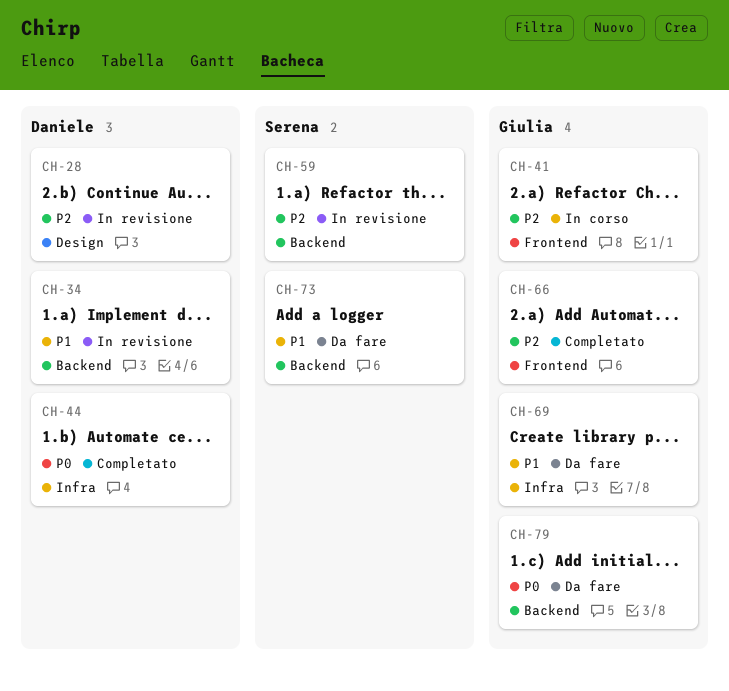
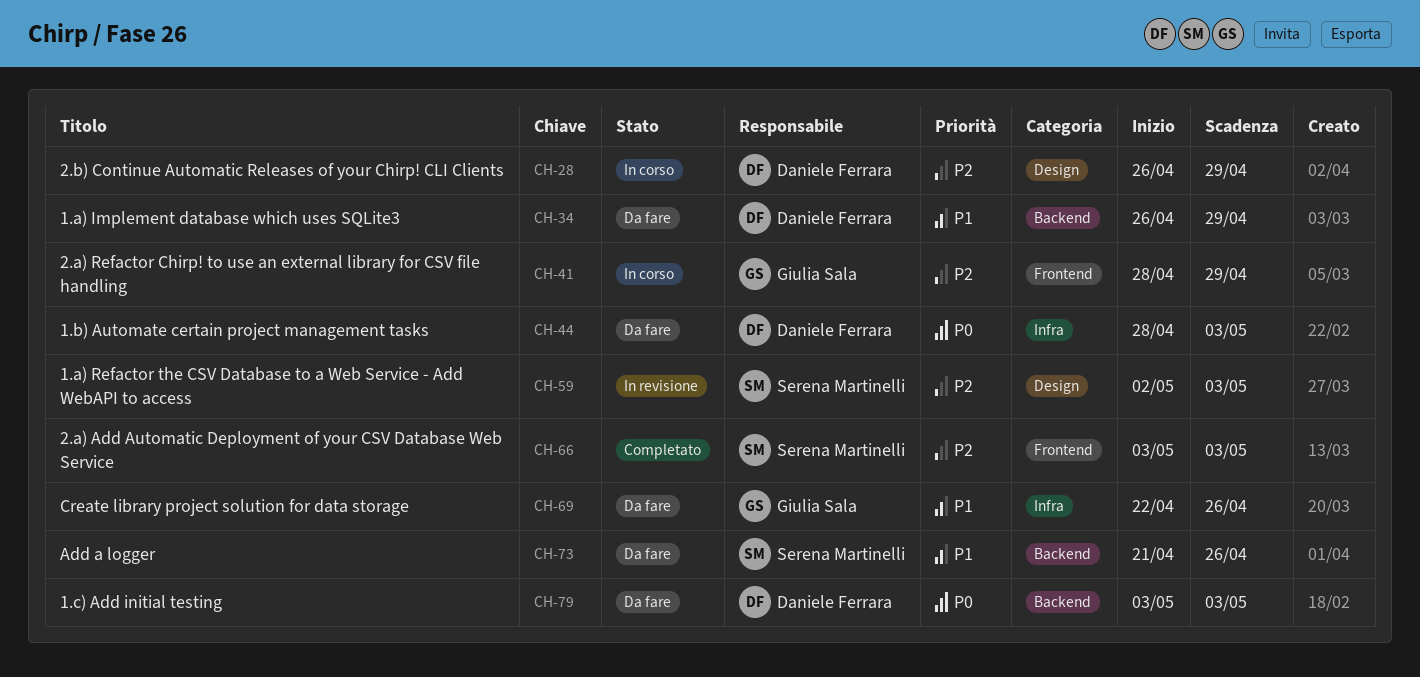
CH-28, status: In revisione -> In corso
CH-34, status: In revisione -> Da fare
CH-44, status: Completato -> Da fare
CH-59, label: Backend -> Design
CH-66, owner: Giulia Sala -> Serena Martinelli
CH-79, owner: Giulia Sala -> Daniele Ferrara

